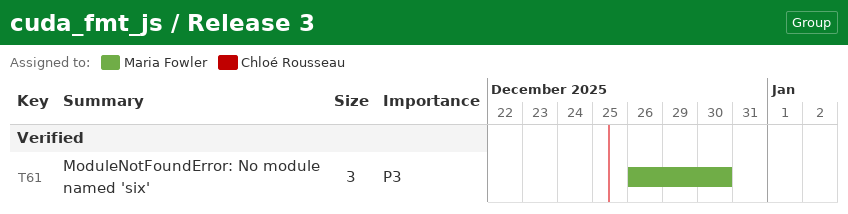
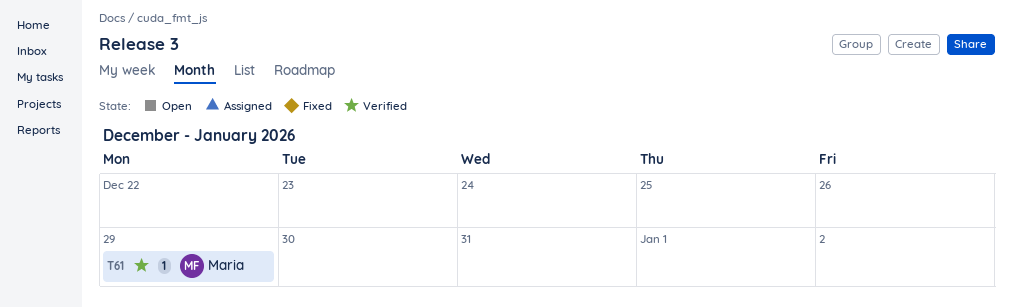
T61, estimate: 3 -> 1
T61, due: Dec 30 -> Dec 29

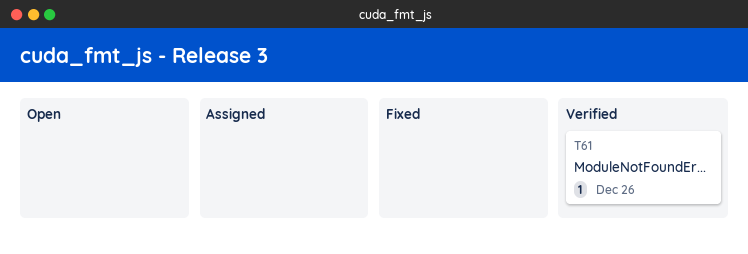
T61, due: Dec 29 -> Dec 26

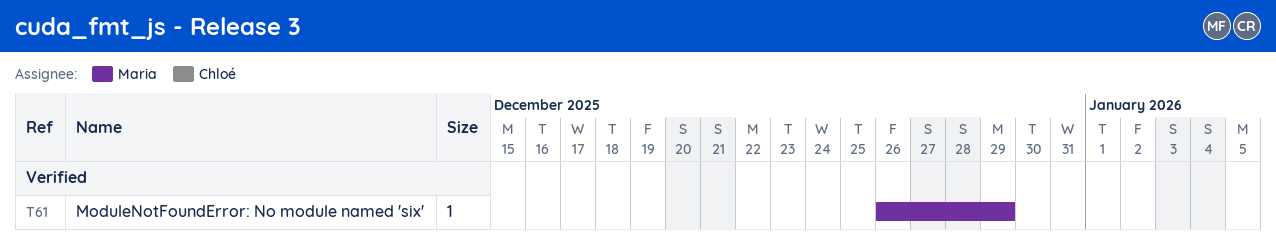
T61, due: Dec 26 -> Dec 29

